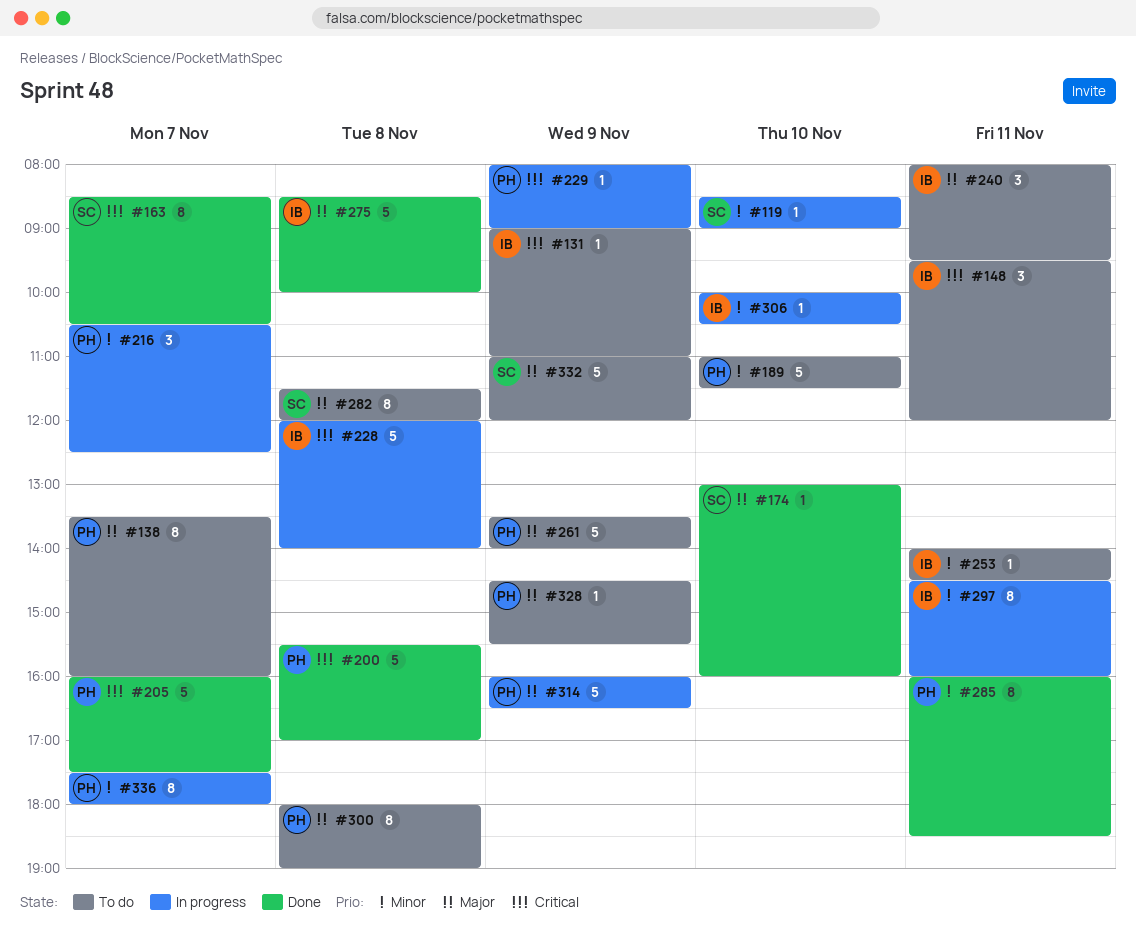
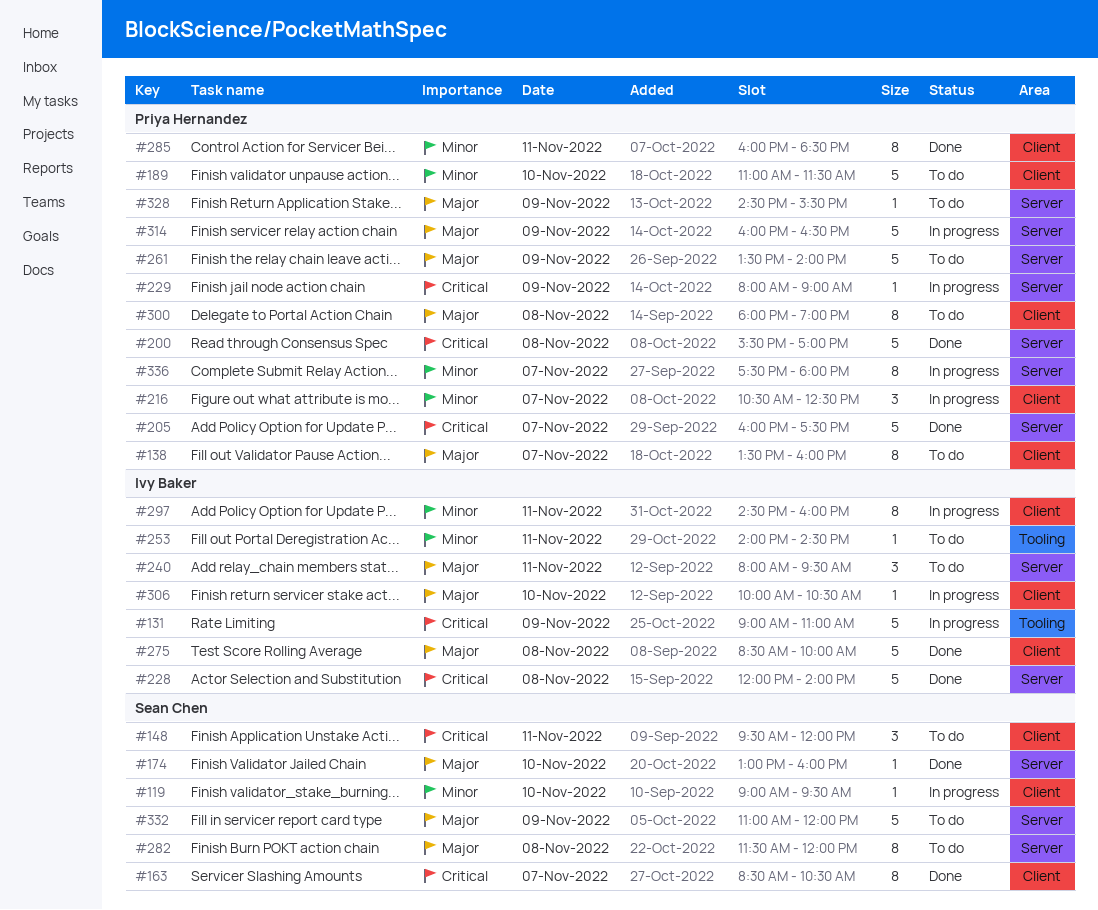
#119, begins: 08:30 -> 09:00
#119, ends: 09:00 -> 09:30
#131, status: To do -> In progress
#131, estimate: 1 -> 5
#148, owner: Ivy Baker -> Sean Chen
#228, status: In progress -> Done
#306, priority: Minor -> Major

